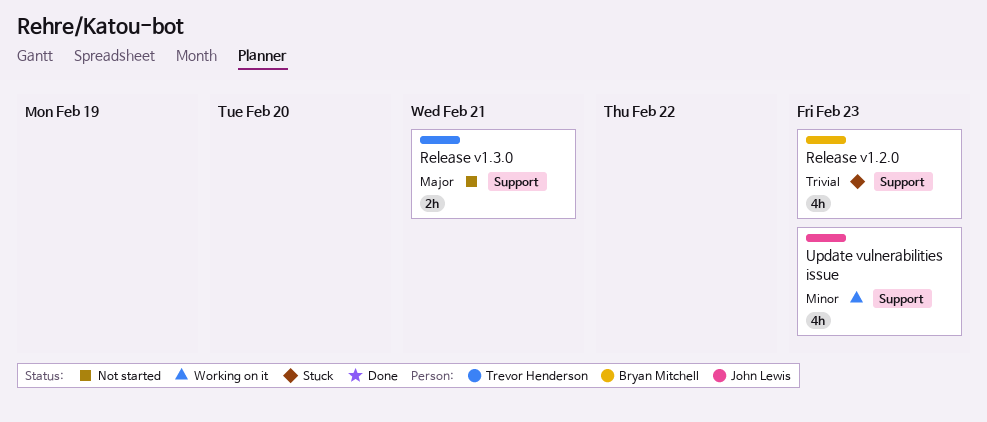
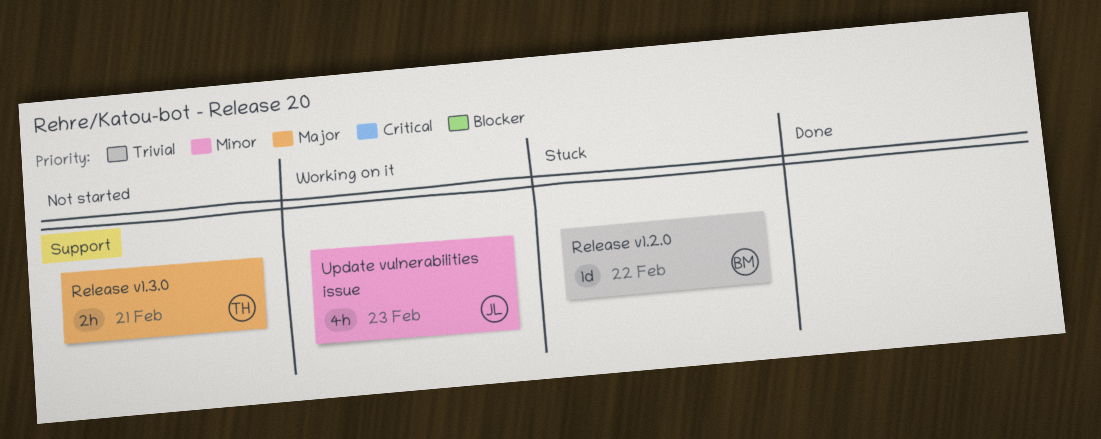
Release v1.2.0, estimate: 4h -> 1d
Release v1.2.0, due: Feb 23 -> Feb 22

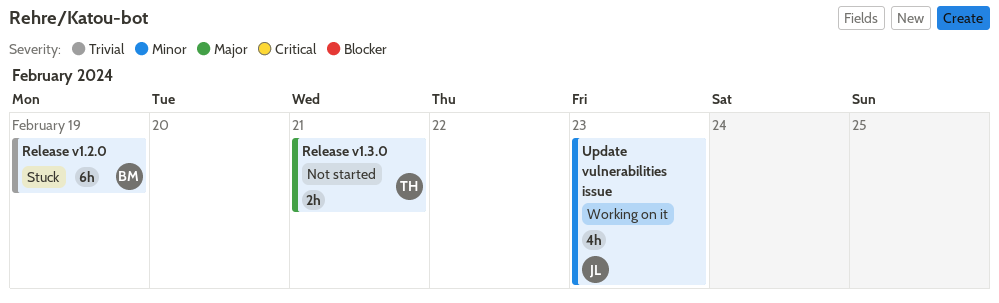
Release v1.2.0, estimate: 1d -> 6h
Release v1.2.0, due: Feb 22 -> Feb 19

